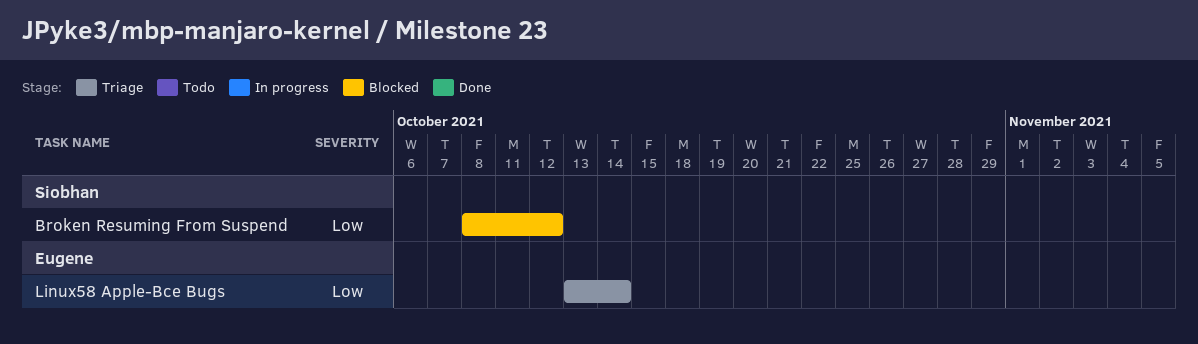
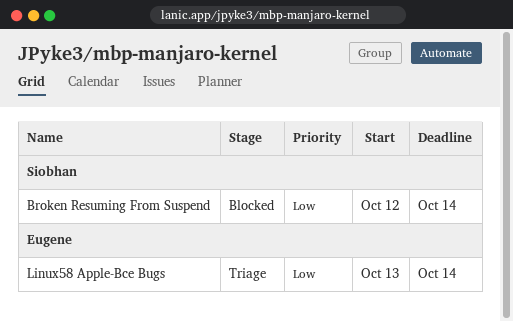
Broken Resuming From Suspend, start: Oct 8 -> Oct 12
Broken Resuming From Suspend, due: Oct 12 -> Oct 14

